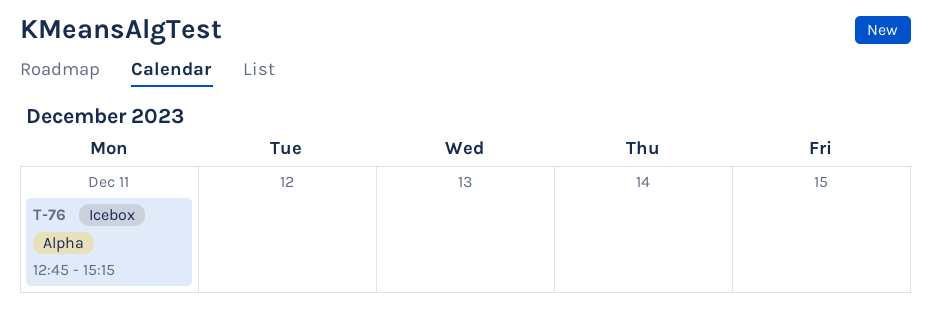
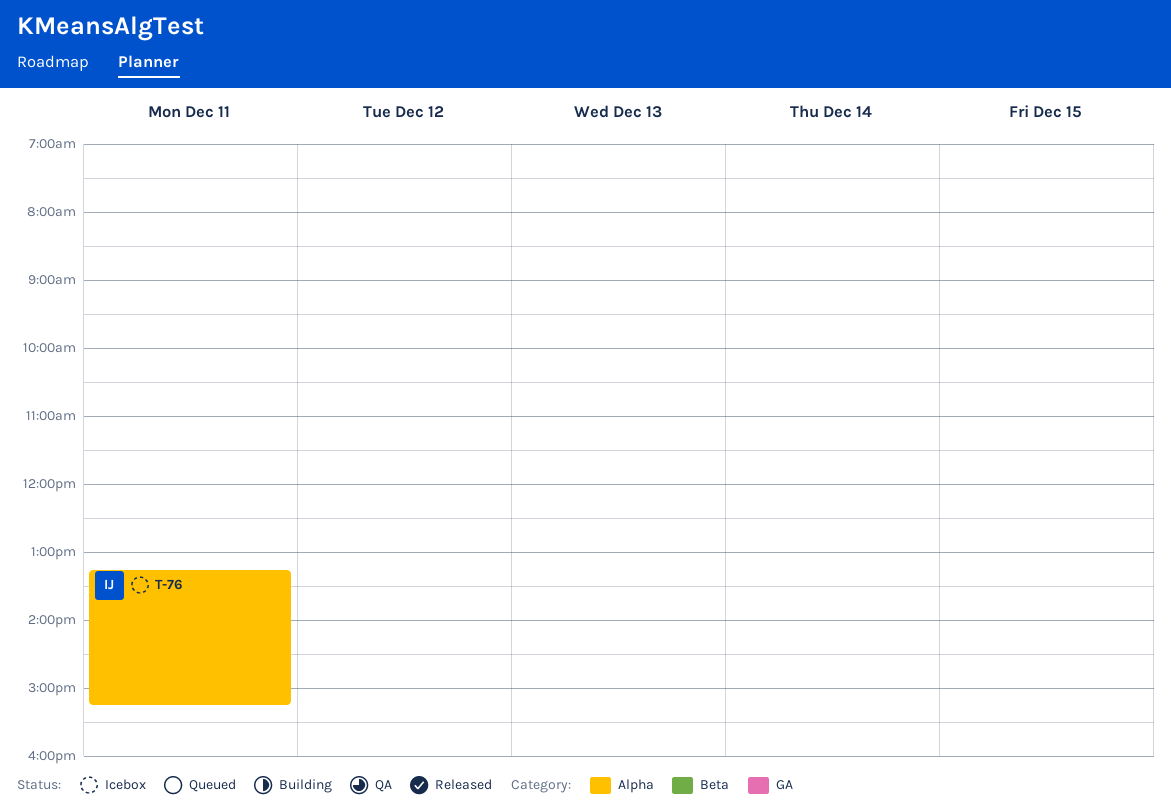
T-76, begins: 12:45 -> 13:15

